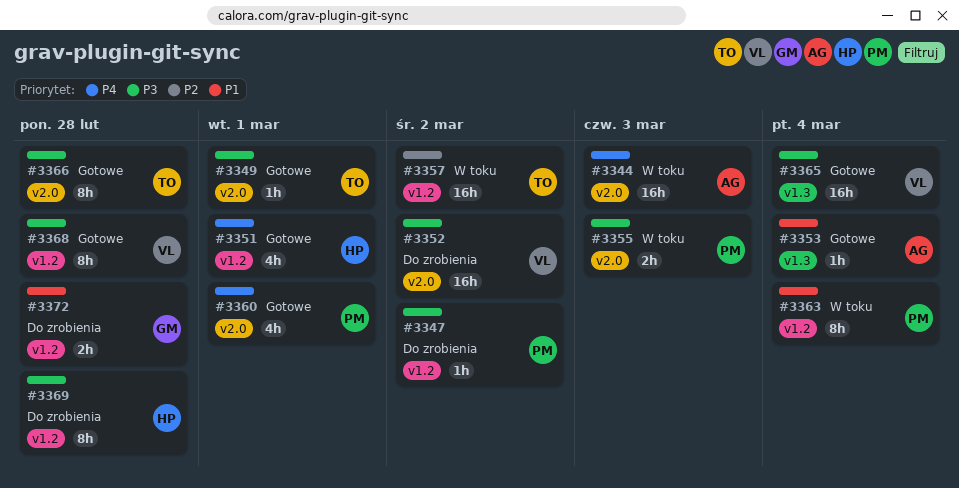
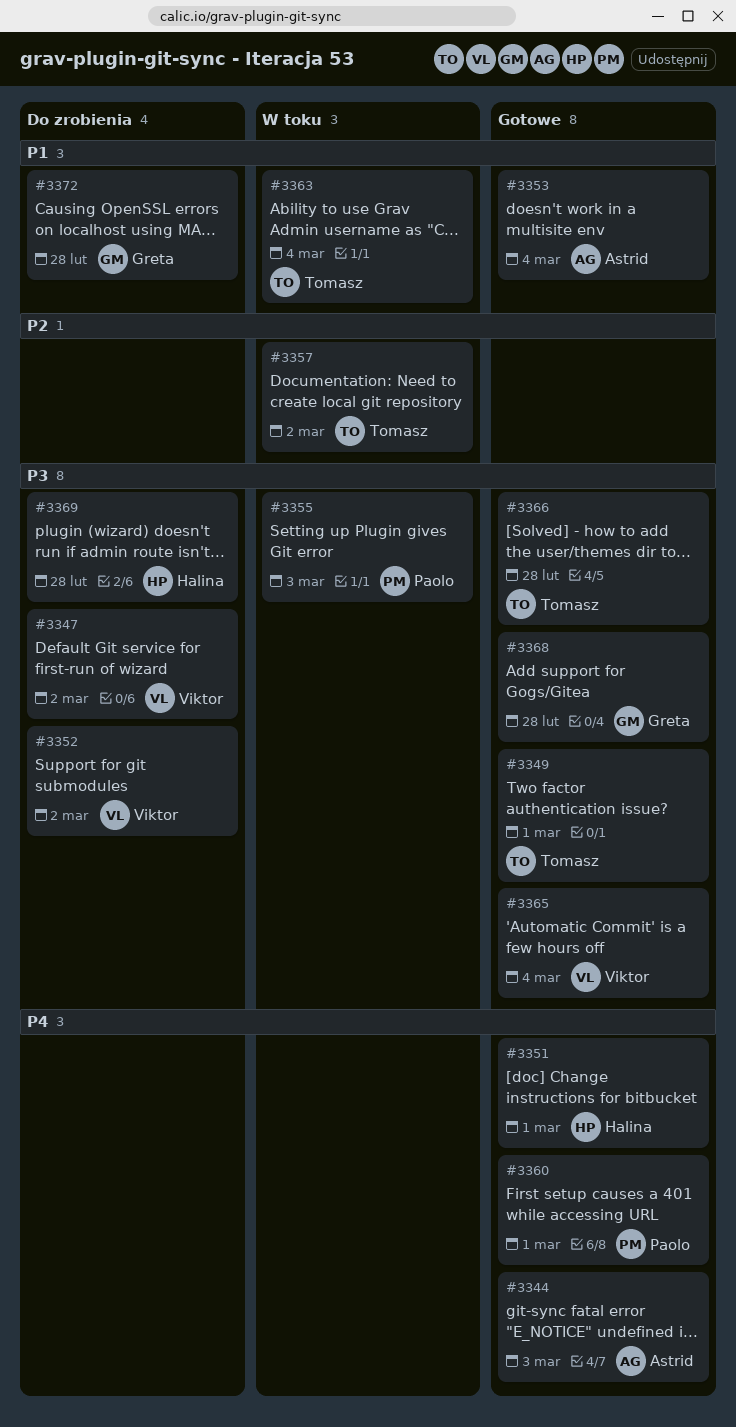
#3344, status: W toku -> Gotowe
#3347, owner: Paolo -> Viktor
#3363, owner: Paolo -> Tomasz
#3368, owner: Viktor -> Greta

